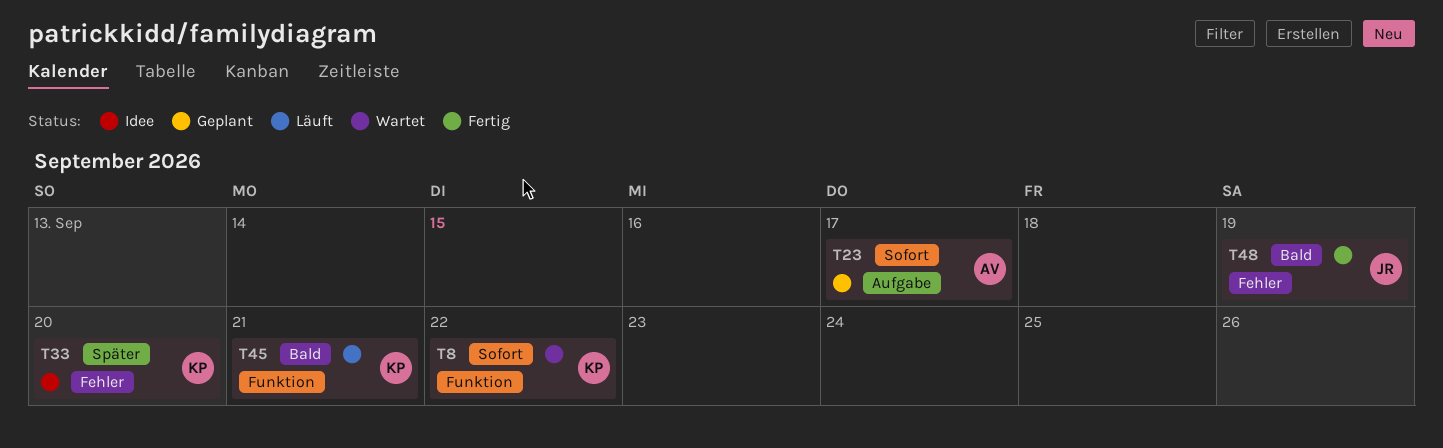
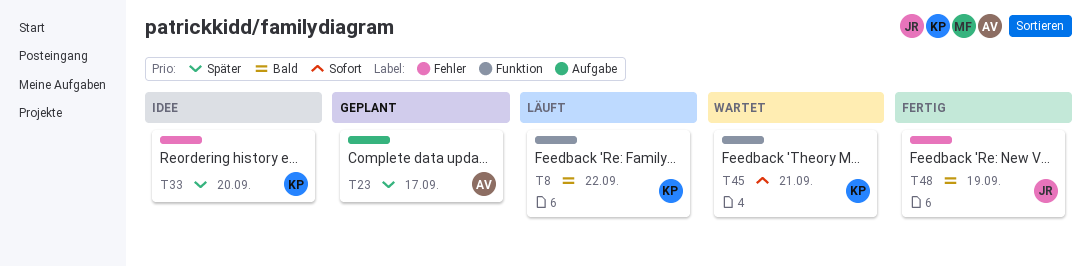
T8, status: Wartet -> Läuft
T8, priority: Sofort -> Bald
T23, priority: Sofort -> Später
T45, status: Läuft -> Wartet
T45, priority: Bald -> Sofort

